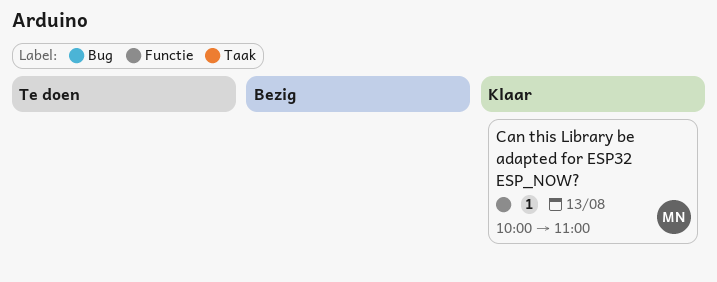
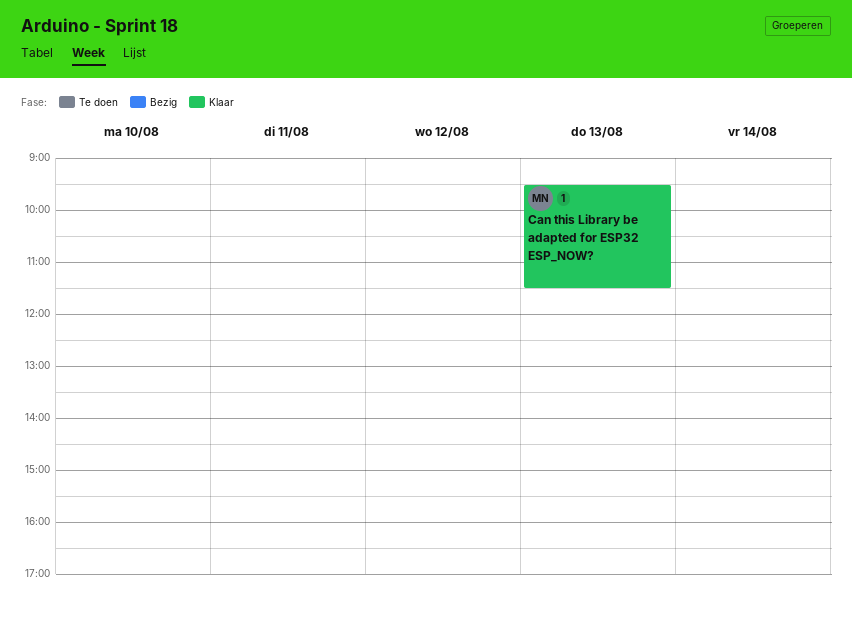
Can this Library be adapted for ESP32 ESP_NOW?, begins: 10:00 -> 09:30
Can this Library be adapted for ESP32 ESP_NOW?, ends: 11:00 -> 11:30

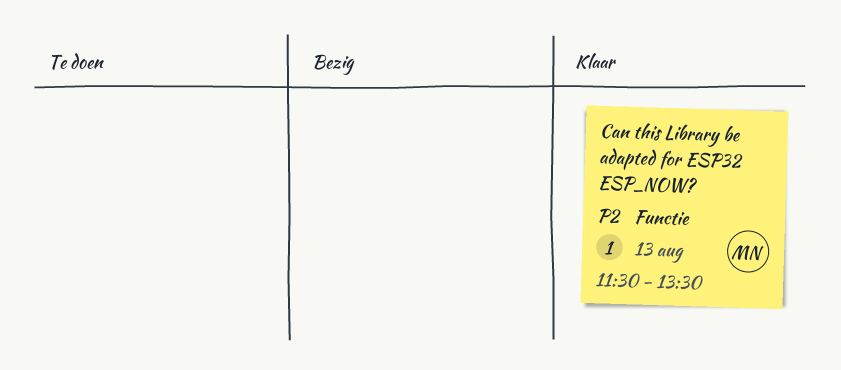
Can this Library be adapted for ESP32 ESP_NOW?, begins: 09:30 -> 11:30
Can this Library be adapted for ESP32 ESP_NOW?, ends: 11:30 -> 13:30

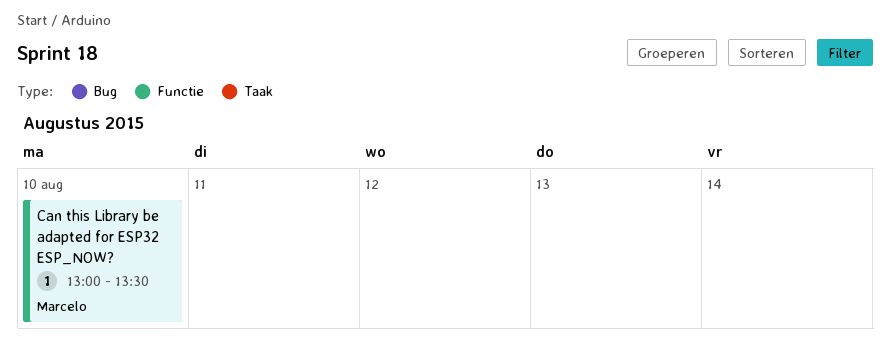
Can this Library be adapted for ESP32 ESP_NOW?, day: Aug 13 -> Aug 10
Can this Library be adapted for ESP32 ESP_NOW?, begins: 11:30 -> 13:00

